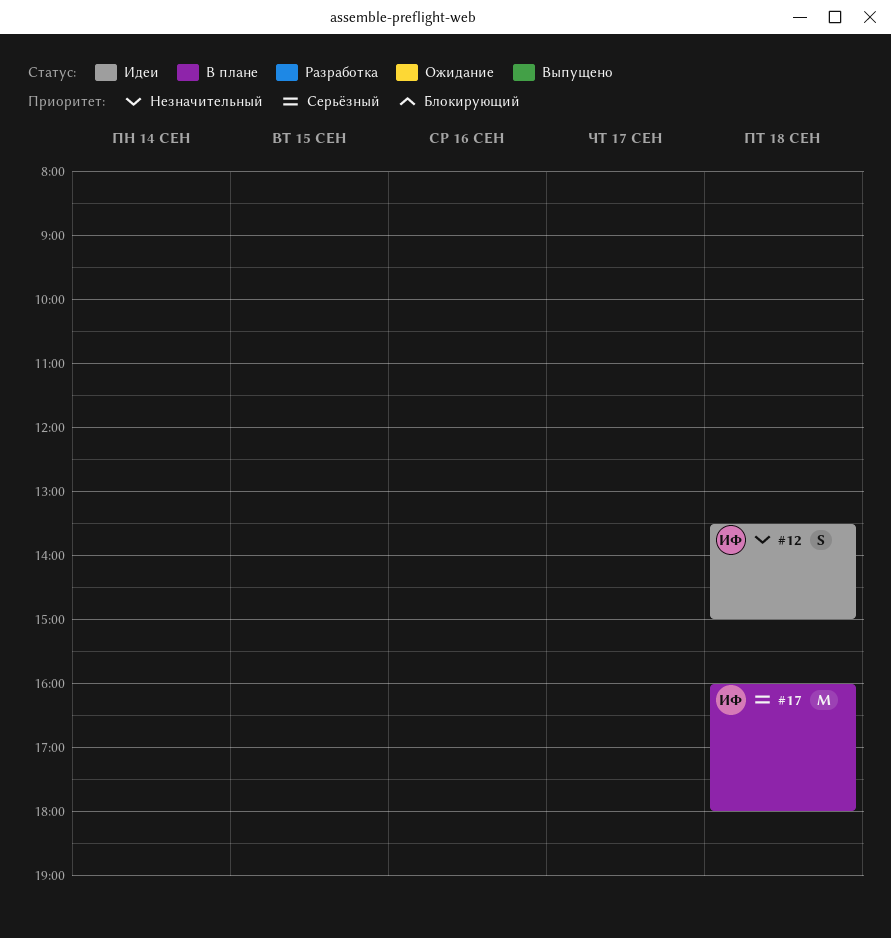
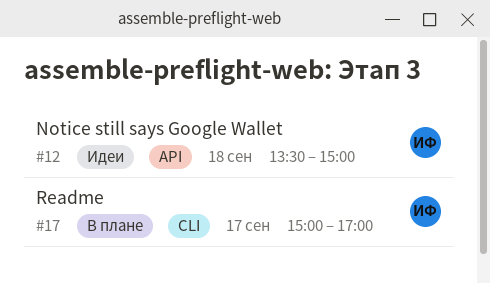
#17, day: Sep 18 -> Sep 17
#17, begins: 16:00 -> 15:00
#17, ends: 18:00 -> 17:00

